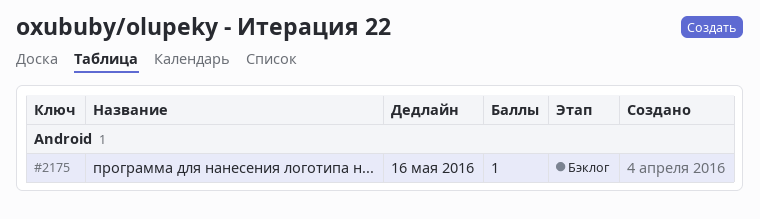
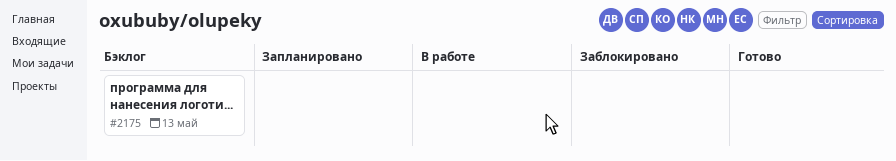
#2175, due: May 16 -> May 13

